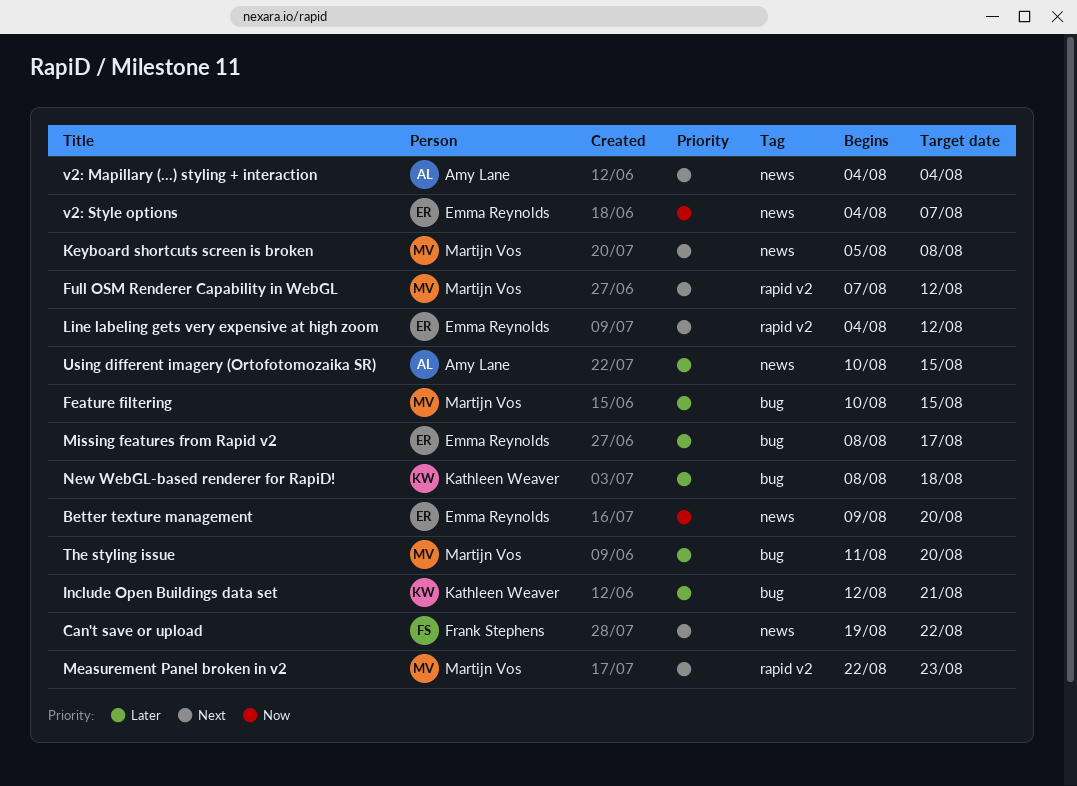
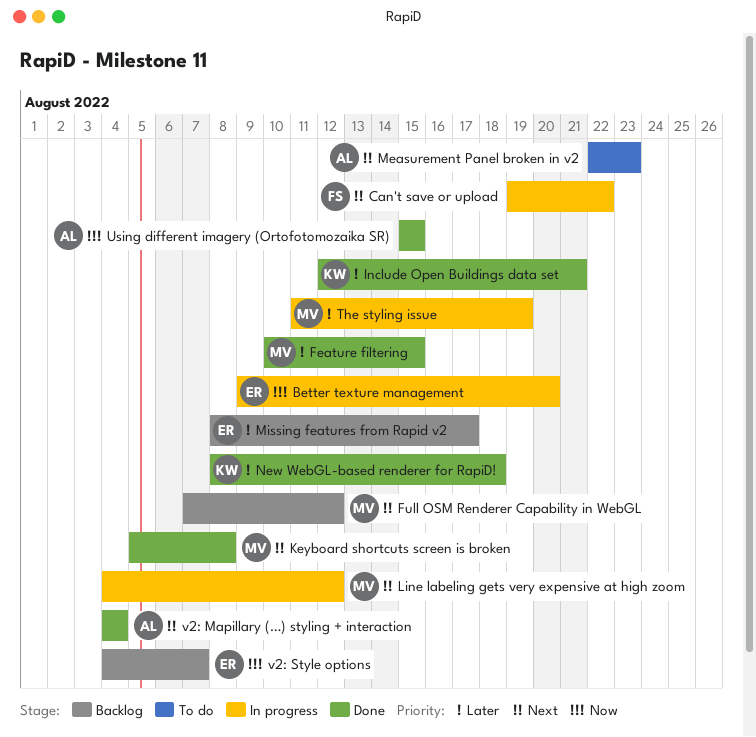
Line labeling gets very expensive at high zoom, owner: Emma Reynolds -> Martijn Vos
Measurement Panel broken in v2, owner: Martijn Vos -> Amy Lane
The styling issue, due: Aug 20 -> Aug 19
Using different imagery (Ortofotomozaika SR), priority: Later -> Now
Using different imagery (Ortofotomozaika SR), start: Aug 10 -> Aug 15

